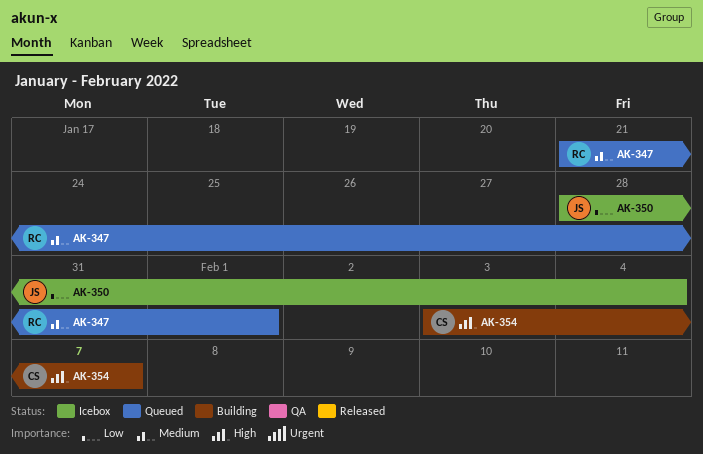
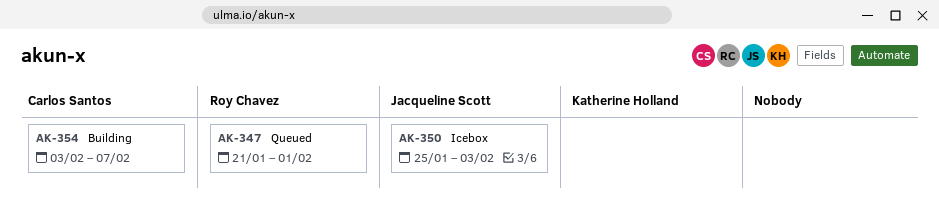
AK-350, start: Jan 28 -> Jan 25
AK-350, due: Feb 4 -> Feb 3

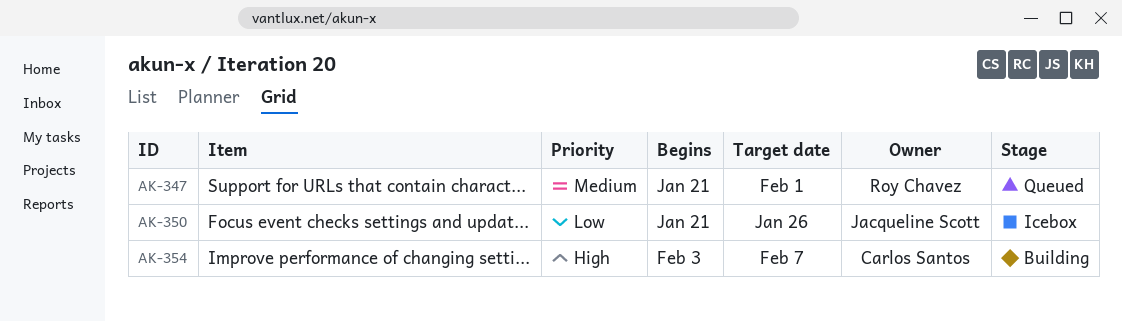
AK-350, start: Jan 25 -> Jan 21
AK-350, due: Feb 3 -> Jan 26

